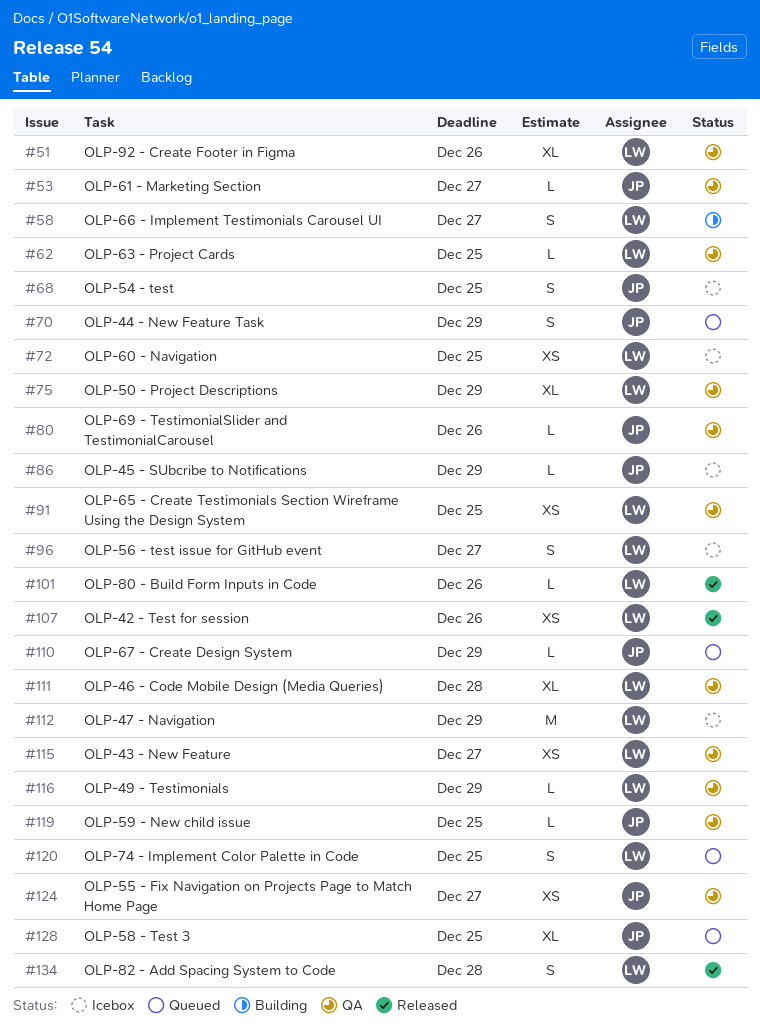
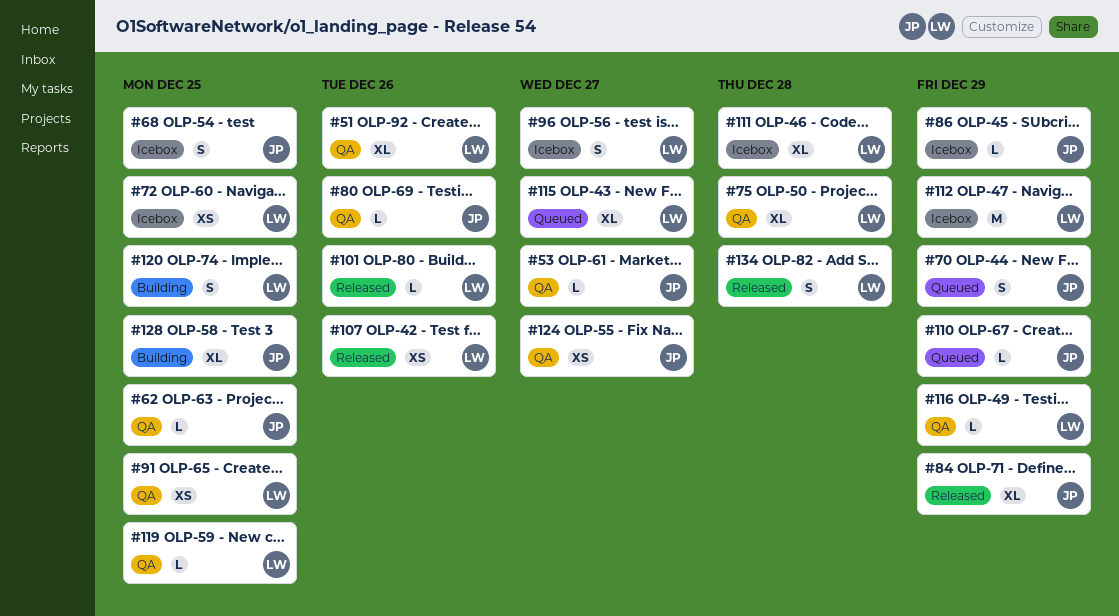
#58: present -> none
#62, owner: LW -> JP
#75, due: Dec 29 -> Dec 28
#84: none -> present
#111, status: QA -> Icebox
#115, status: QA -> Queued
#115, estimate: XS -> XL
#119, owner: JP -> LW
#120, status: Queued -> Building
#128, status: Queued -> Building

